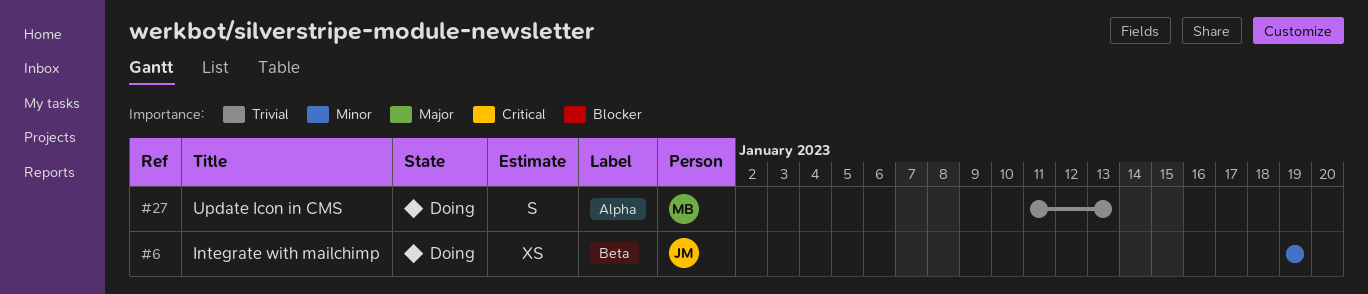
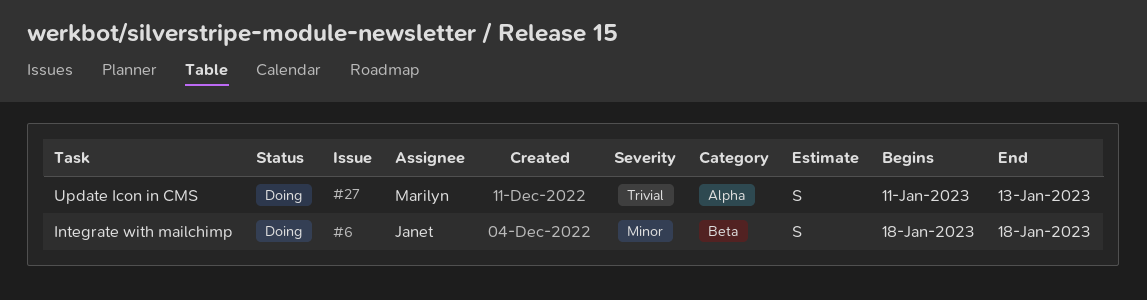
#6, estimate: XS -> S
#6, start: Jan 19 -> Jan 18
#6, due: Jan 19 -> Jan 18

